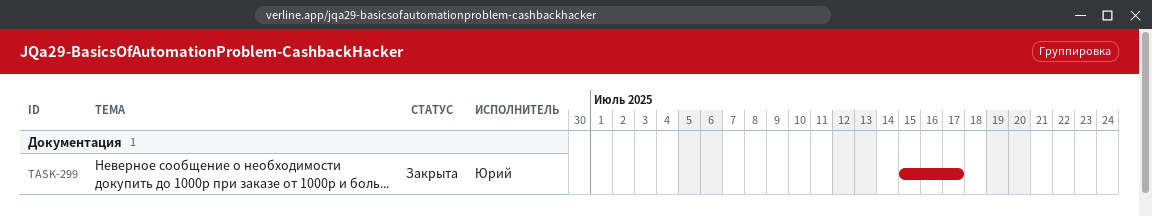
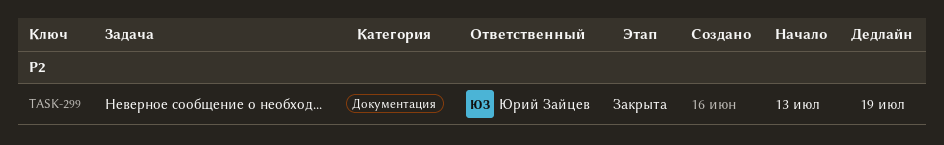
TASK-299, start: Jul 15 -> Jul 13
TASK-299, due: Jul 17 -> Jul 19

